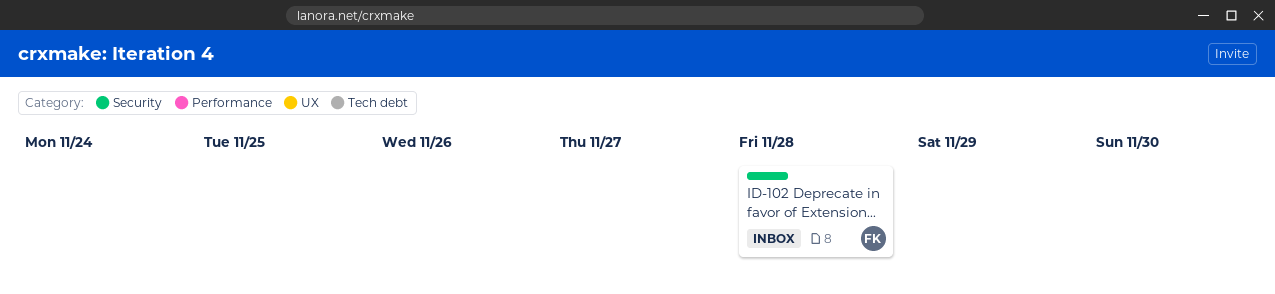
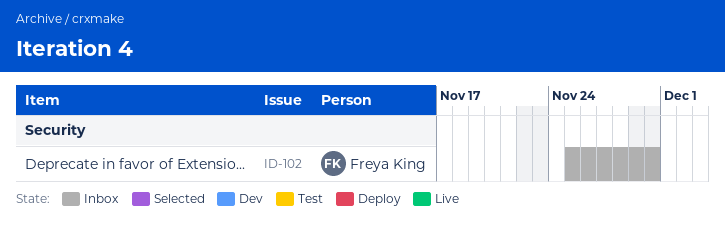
ID-102, due: Nov 28 -> Nov 30

